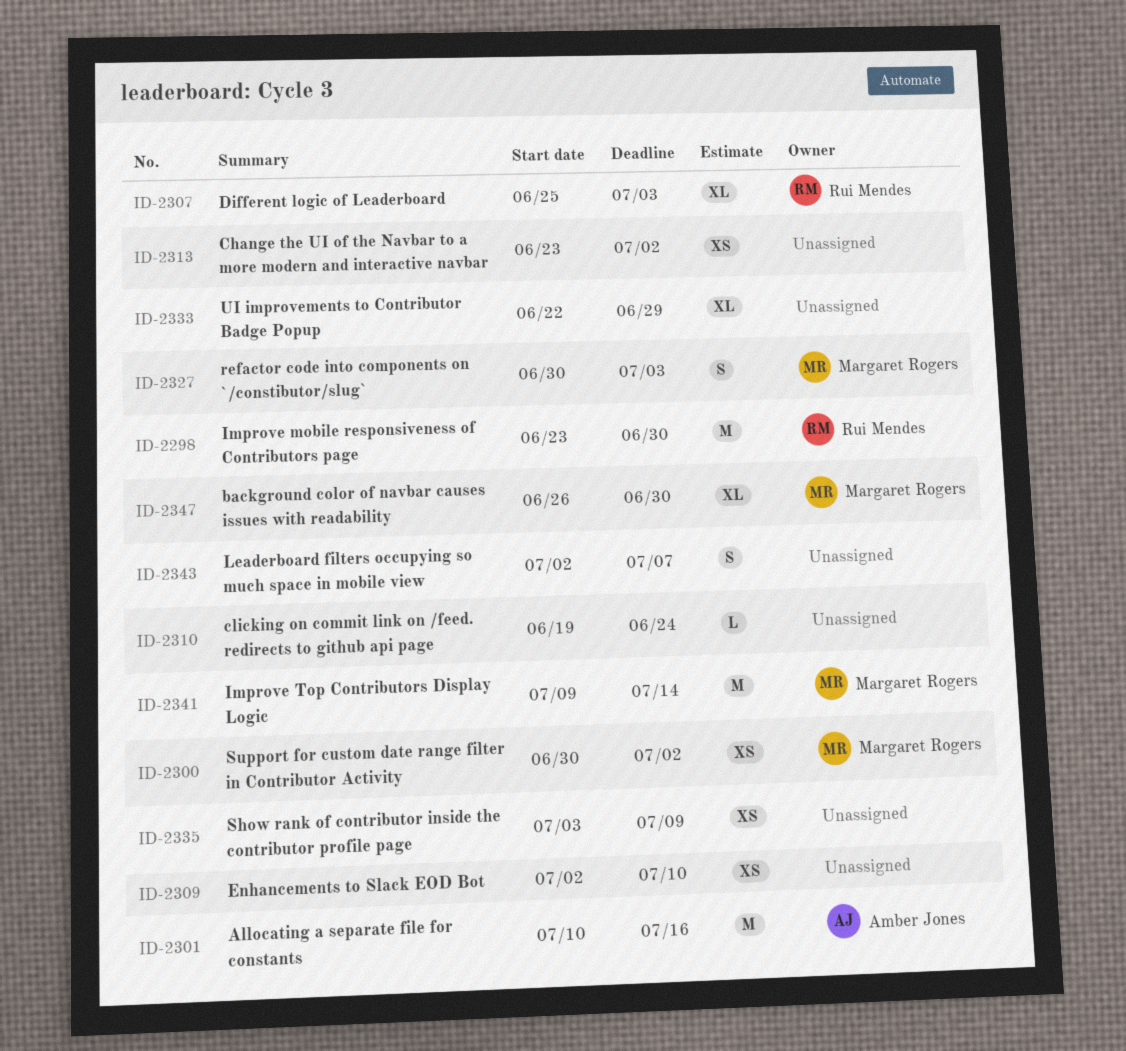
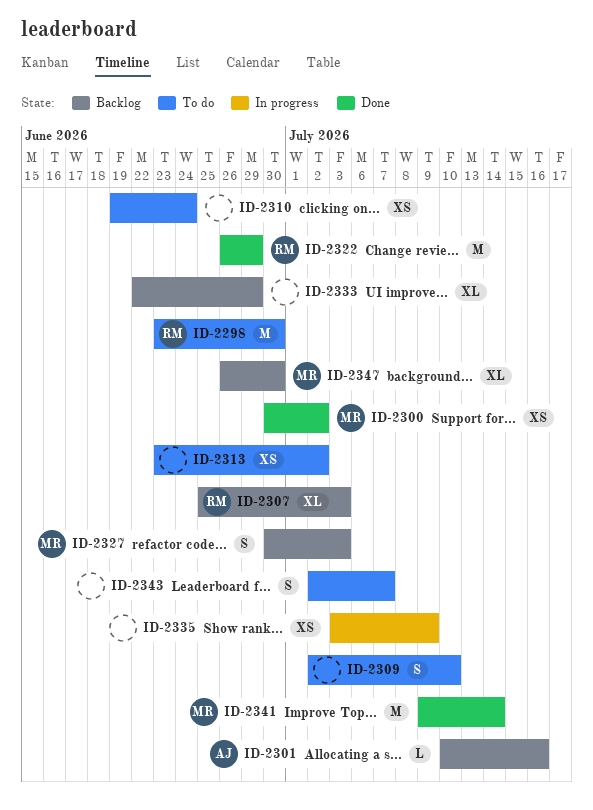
ID-2301, estimate: M -> L
ID-2309, estimate: XS -> S
ID-2310, estimate: L -> XS
ID-2322: none -> present

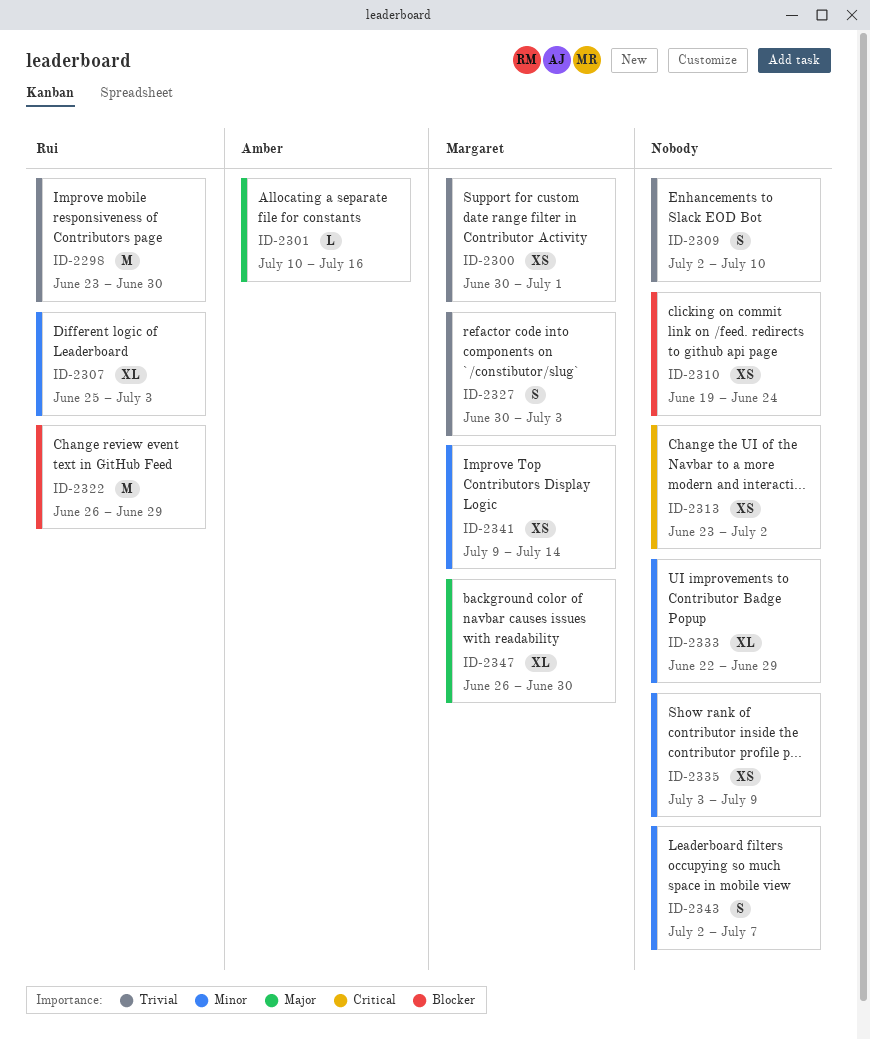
ID-2300, due: Jul 2 -> Jul 1
ID-2341, estimate: M -> XS

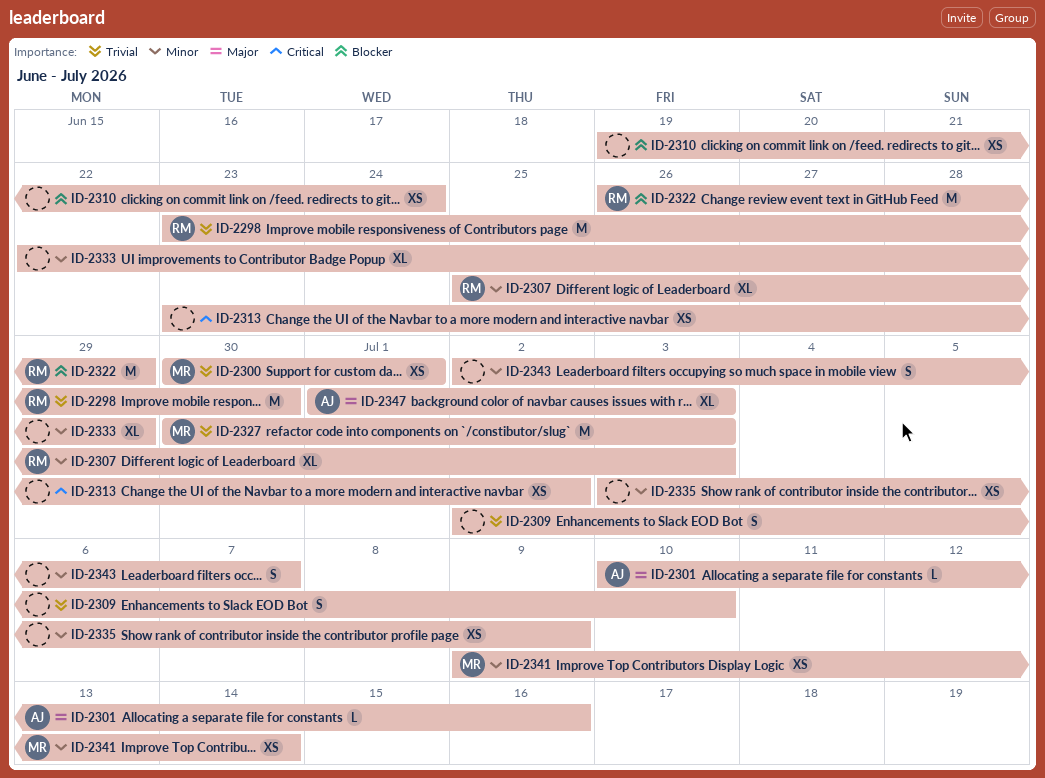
ID-2327, estimate: S -> M
ID-2347, owner: Margaret -> Amber
ID-2347, start: Jun 26 -> Jul 1
ID-2347, due: Jun 30 -> Jul 3

